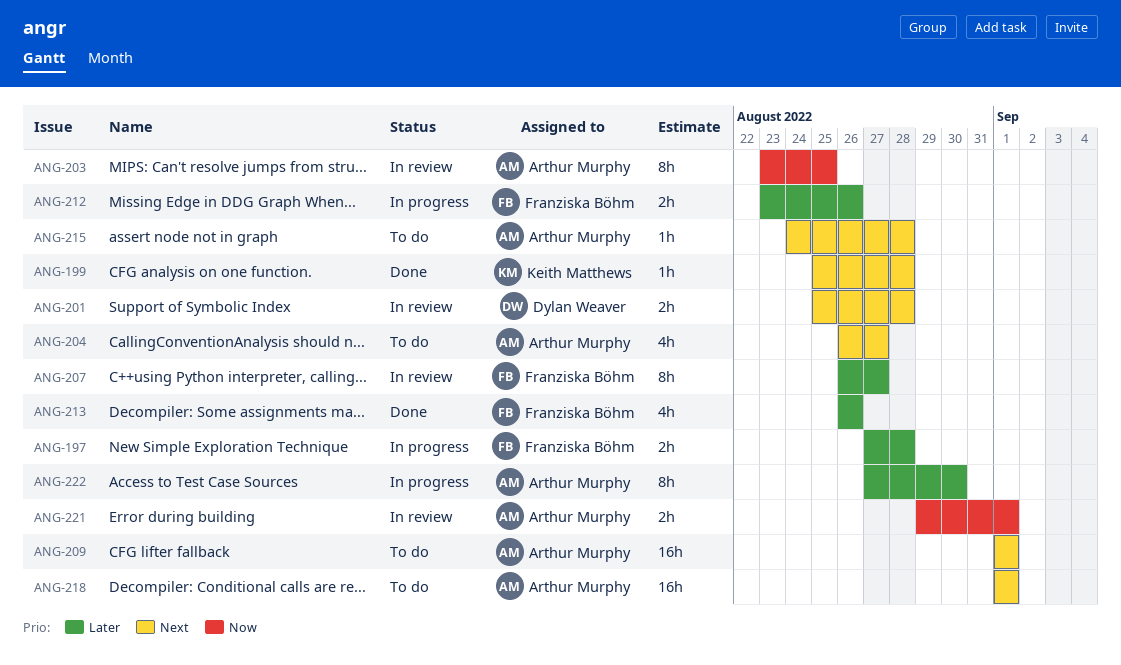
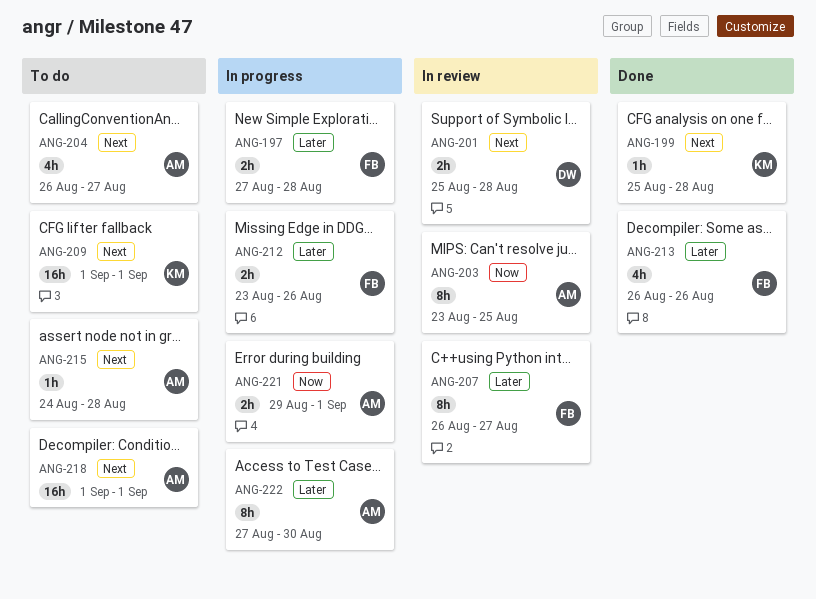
ANG-209, owner: Arthur Murphy -> Keith Matthews
ANG-221, status: In review -> In progress

